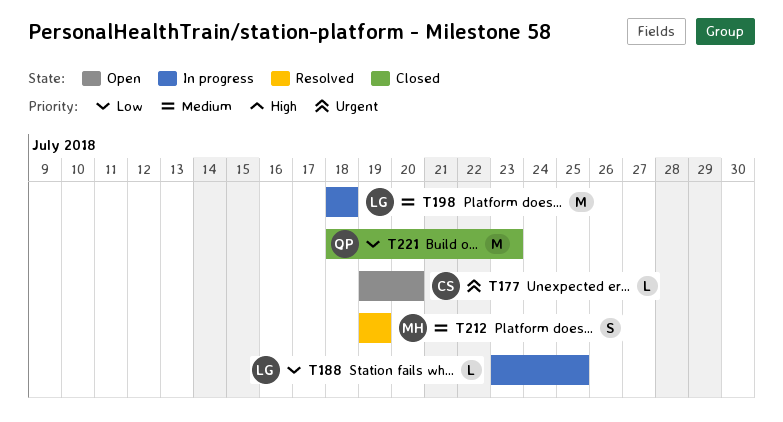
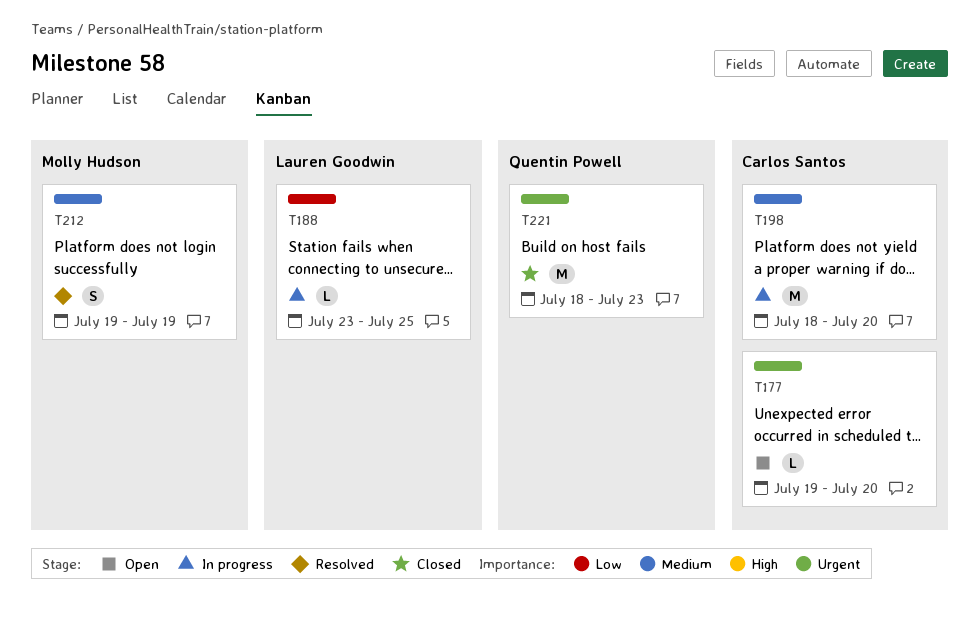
T198, owner: Lauren Goodwin -> Carlos Santos
T198, due: Jul 18 -> Jul 20
T221, priority: Low -> Urgent

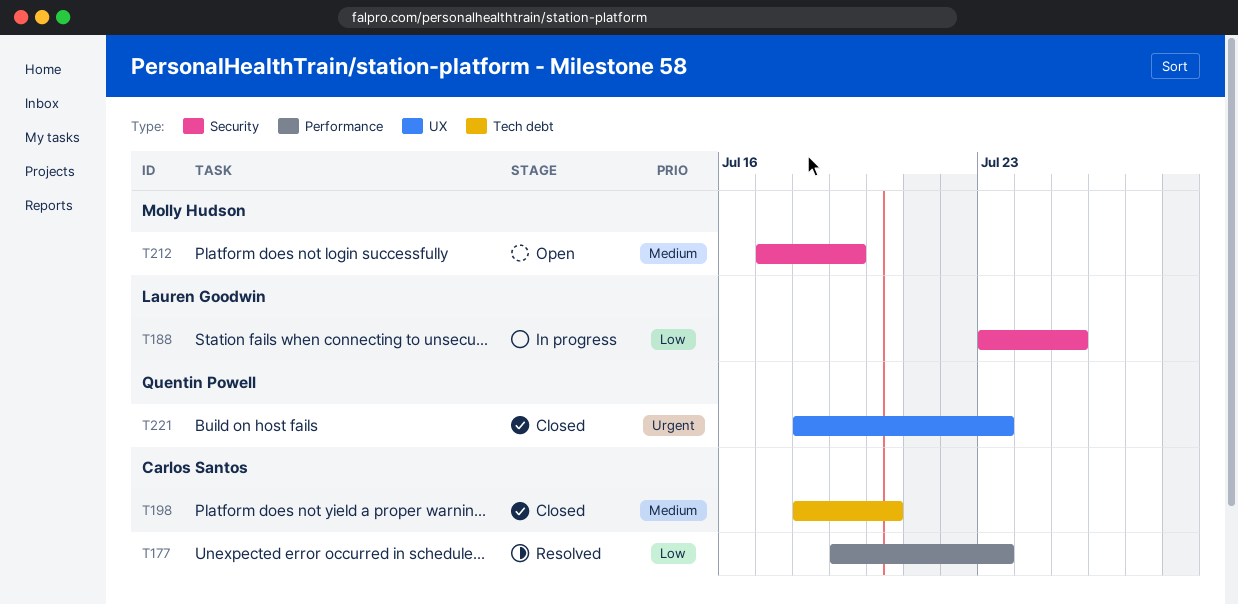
T177, status: Open -> Resolved
T177, priority: Urgent -> Low
T177, due: Jul 20 -> Jul 23
T198, status: In progress -> Closed
T212, status: Resolved -> Open
T212, start: Jul 19 -> Jul 17

